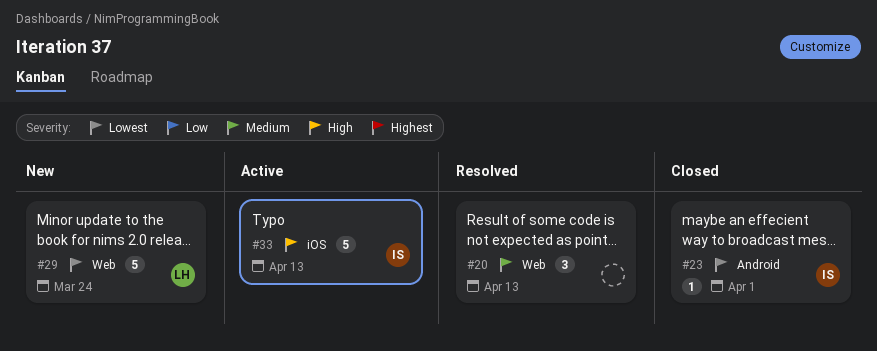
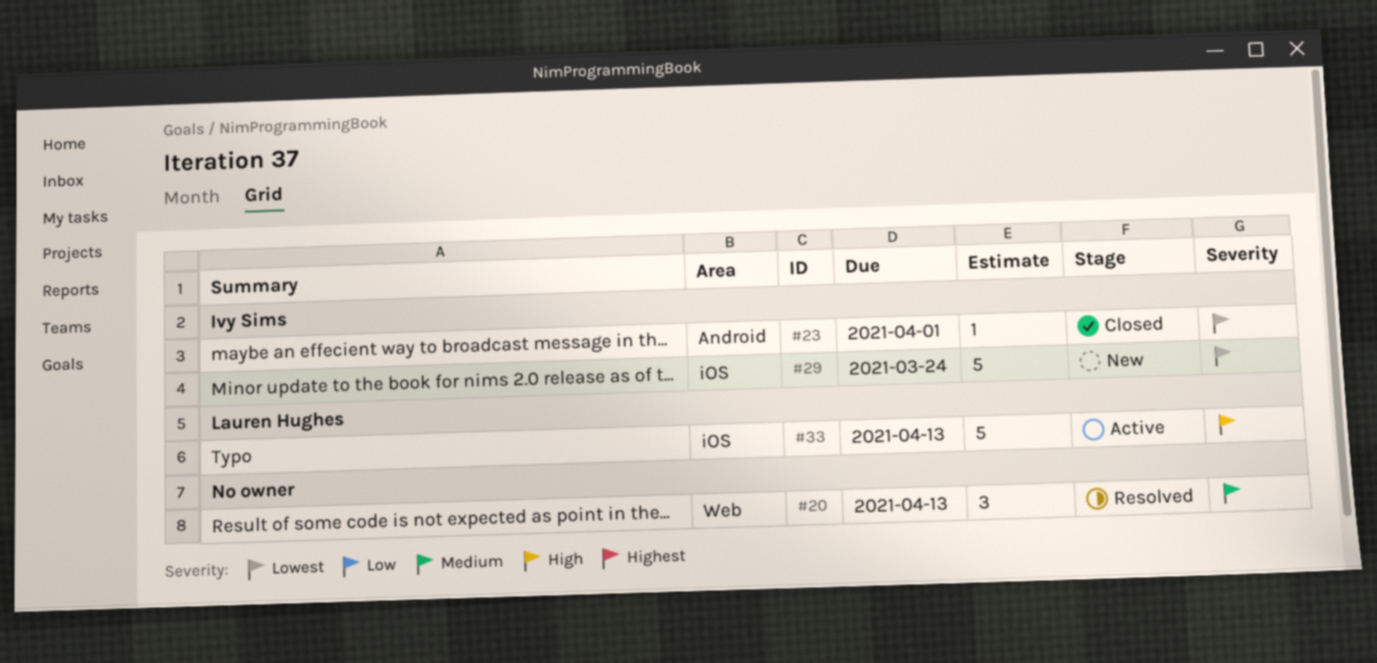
#29, owner: Lauren Hughes -> Ivy Sims
#29, label: Web -> iOS
#33, owner: Ivy Sims -> Lauren Hughes

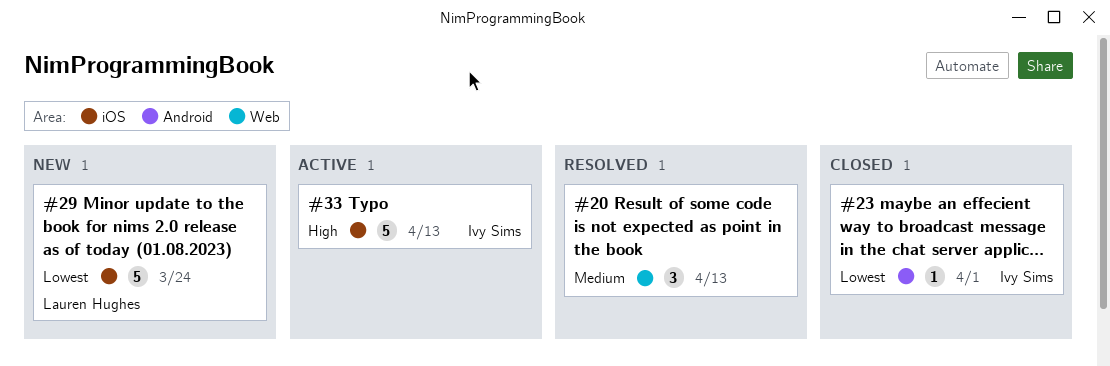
#29, owner: Ivy Sims -> Lauren Hughes
#33, owner: Lauren Hughes -> Ivy Sims

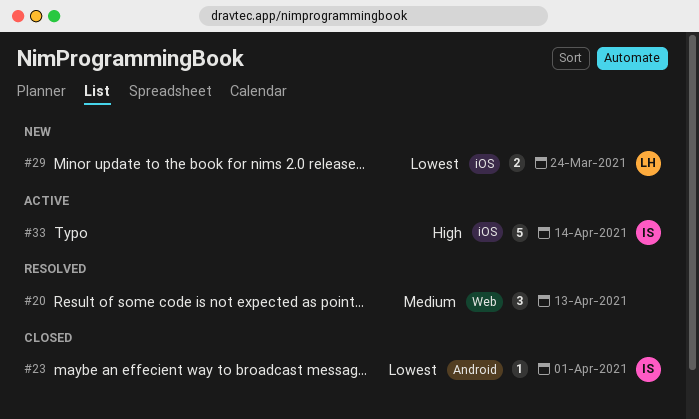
#29, estimate: 5 -> 2
#33, due: Apr 13 -> Apr 14

